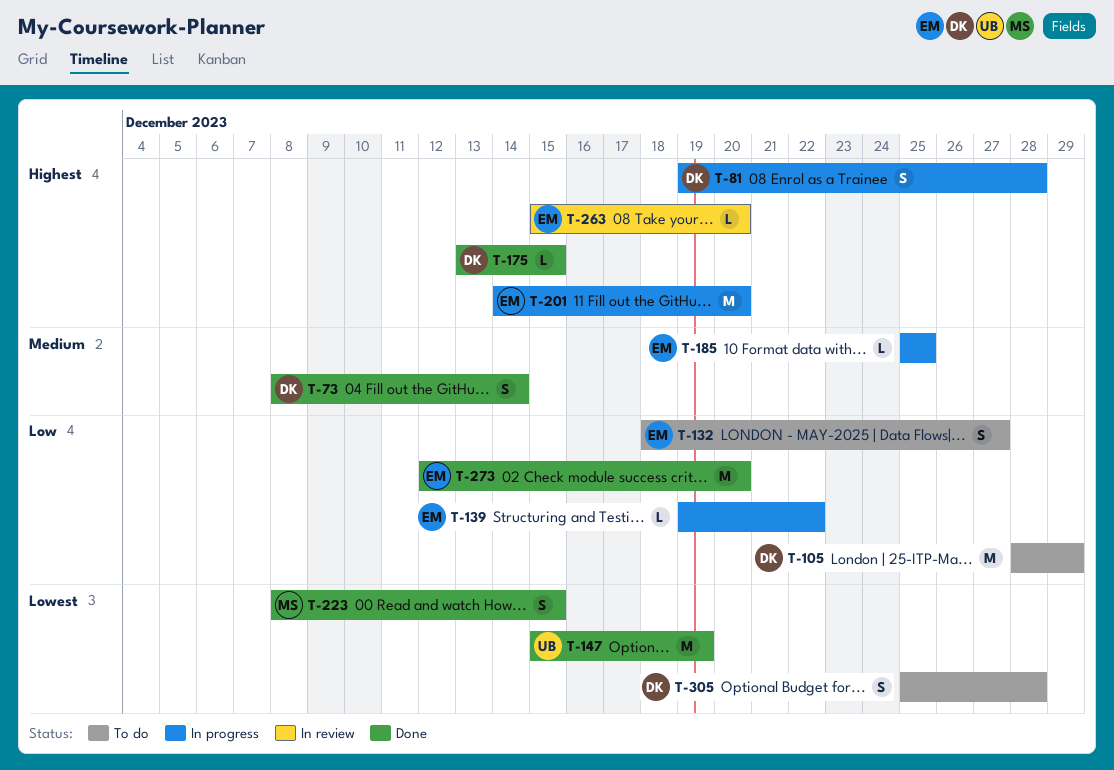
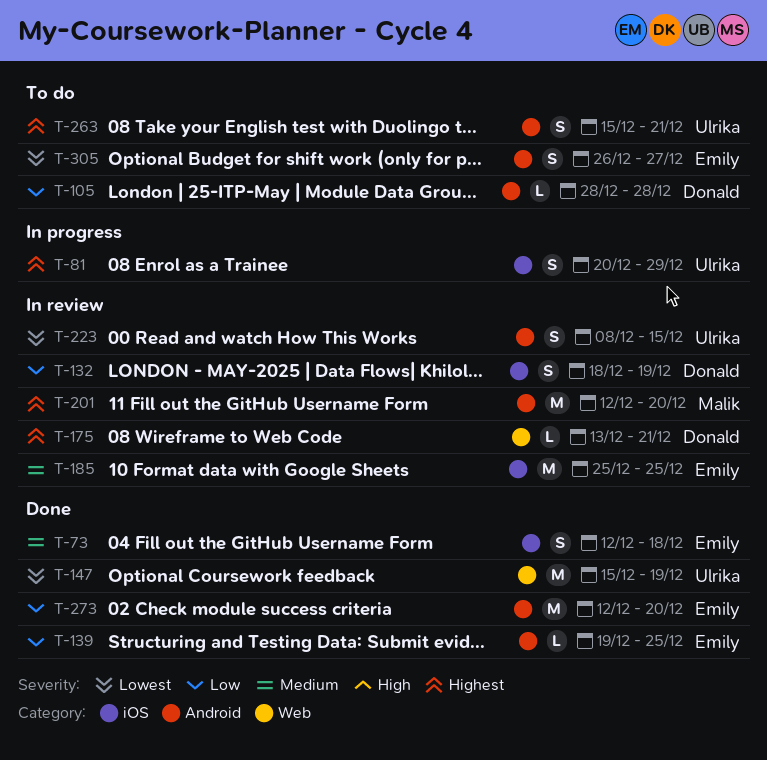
T-73, owner: Donald -> Emily
T-73, start: Dec 8 -> Dec 12
T-73, due: Dec 14 -> Dec 18
T-81, owner: Donald -> Ulrika
T-81, start: Dec 19 -> Dec 20
T-81, due: Dec 28 -> Dec 29
T-105, estimate: M -> L
T-105, due: Dec 29 -> Dec 28
T-132, status: To do -> In review
T-132, owner: Emily -> Donald
T-132, due: Dec 27 -> Dec 19
T-139, status: In progress -> Done
T-139, due: Dec 22 -> Dec 25
T-175, status: Done -> In review
T-175, due: Dec 15 -> Dec 21
T-185, status: In progress -> In review
T-185, estimate: L -> M
T-201, status: In progress -> In review
T-201, owner: Emily -> Malik
T-201, start: Dec 14 -> Dec 12
T-223, status: Done -> In review
T-223, owner: Malik -> Ulrika
T-263, status: In review -> To do
T-263, owner: Emily -> Ulrika
T-263, estimate: L -> S
T-263, due: Dec 20 -> Dec 21
T-305, owner: Donald -> Emily
T-305, start: Dec 25 -> Dec 26
T-305, due: Dec 28 -> Dec 27

